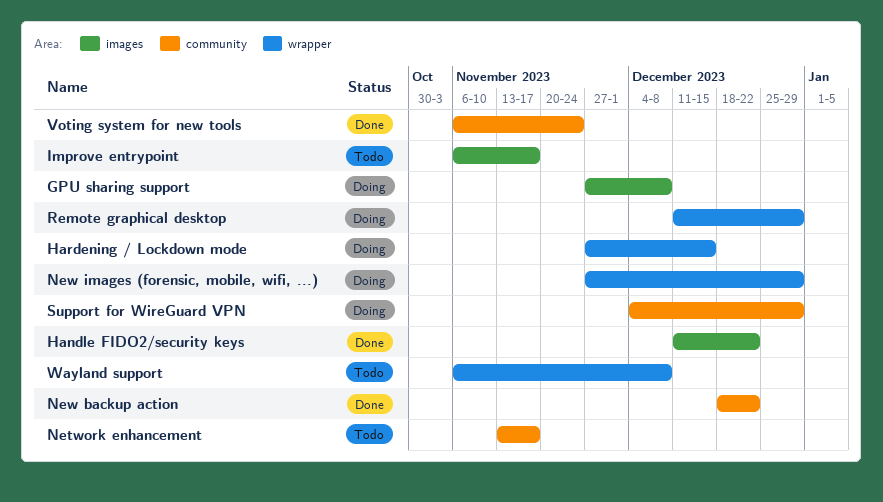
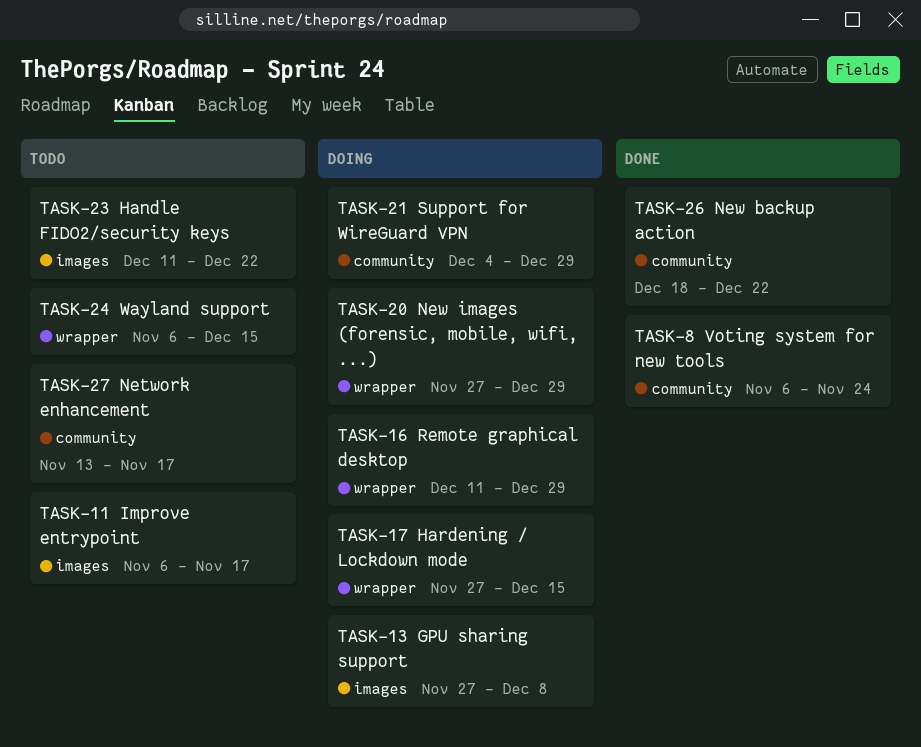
Handle FIDO2/security keys, status: Done -> Todo
Wayland support, due: Dec 8 -> Dec 15

